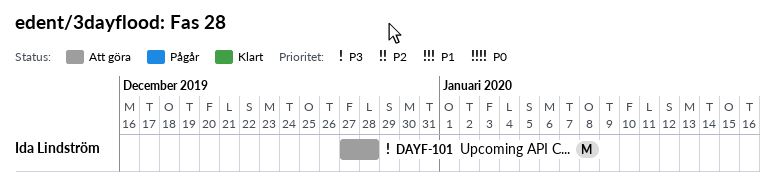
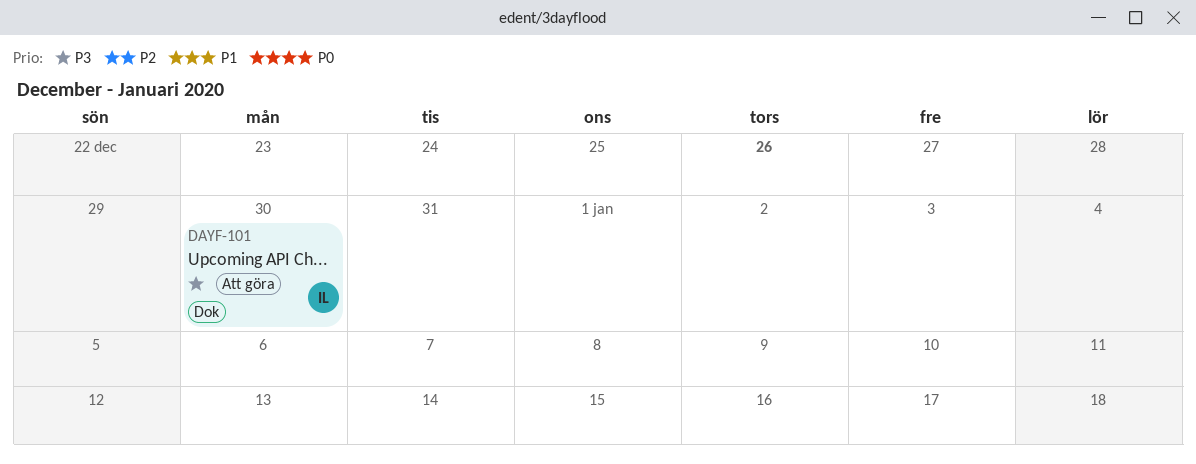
DAYF-101, due: Dec 28 -> Dec 30

